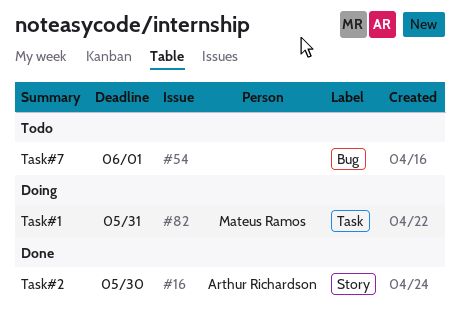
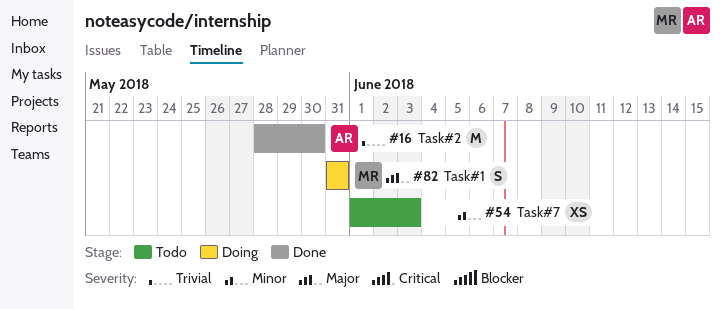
#54, due: Jun 1 -> Jun 3

